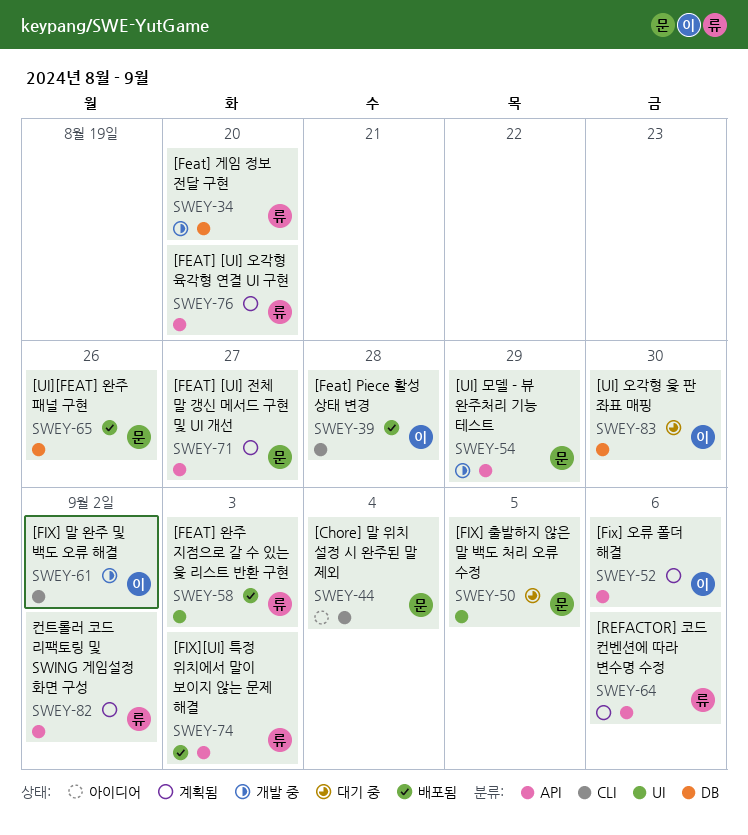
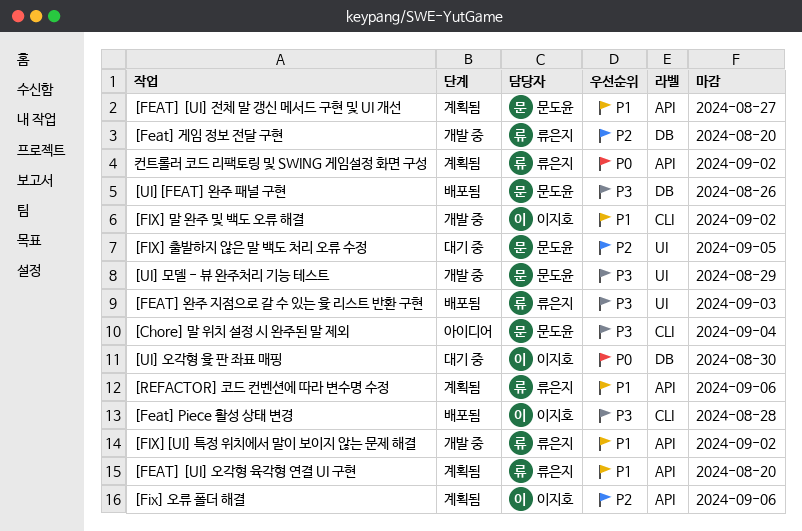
[FIX][UI] 특정 위치에서 말이 보이지 않는 문제 해결, status: 배포됨 -> 개발 중
[FIX][UI] 특정 위치에서 말이 보이지 않는 문제 해결, due: Sep 3 -> Sep 2
[UI] 모델 - 뷰 완주처리 기능 테스트, label: API -> UI

